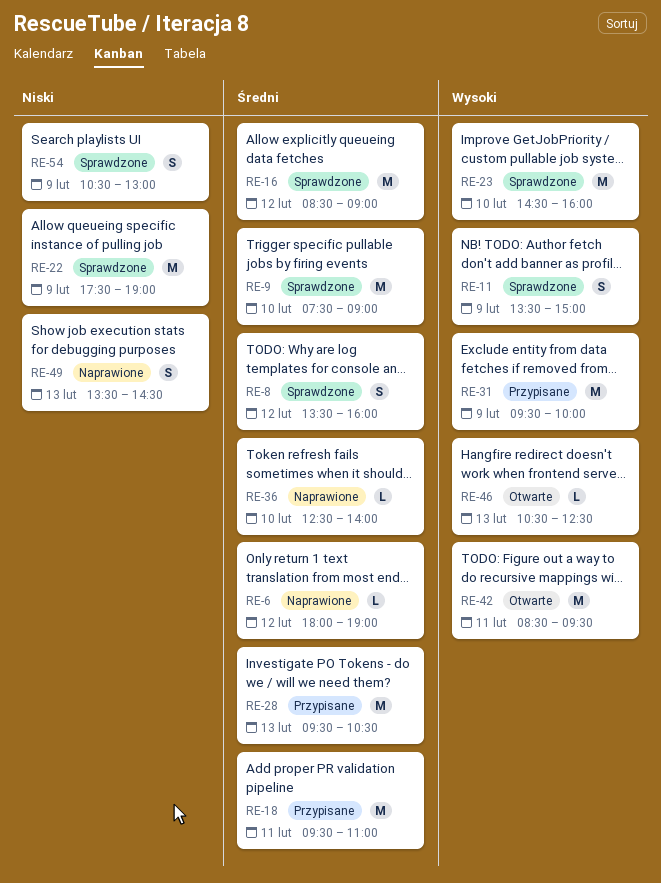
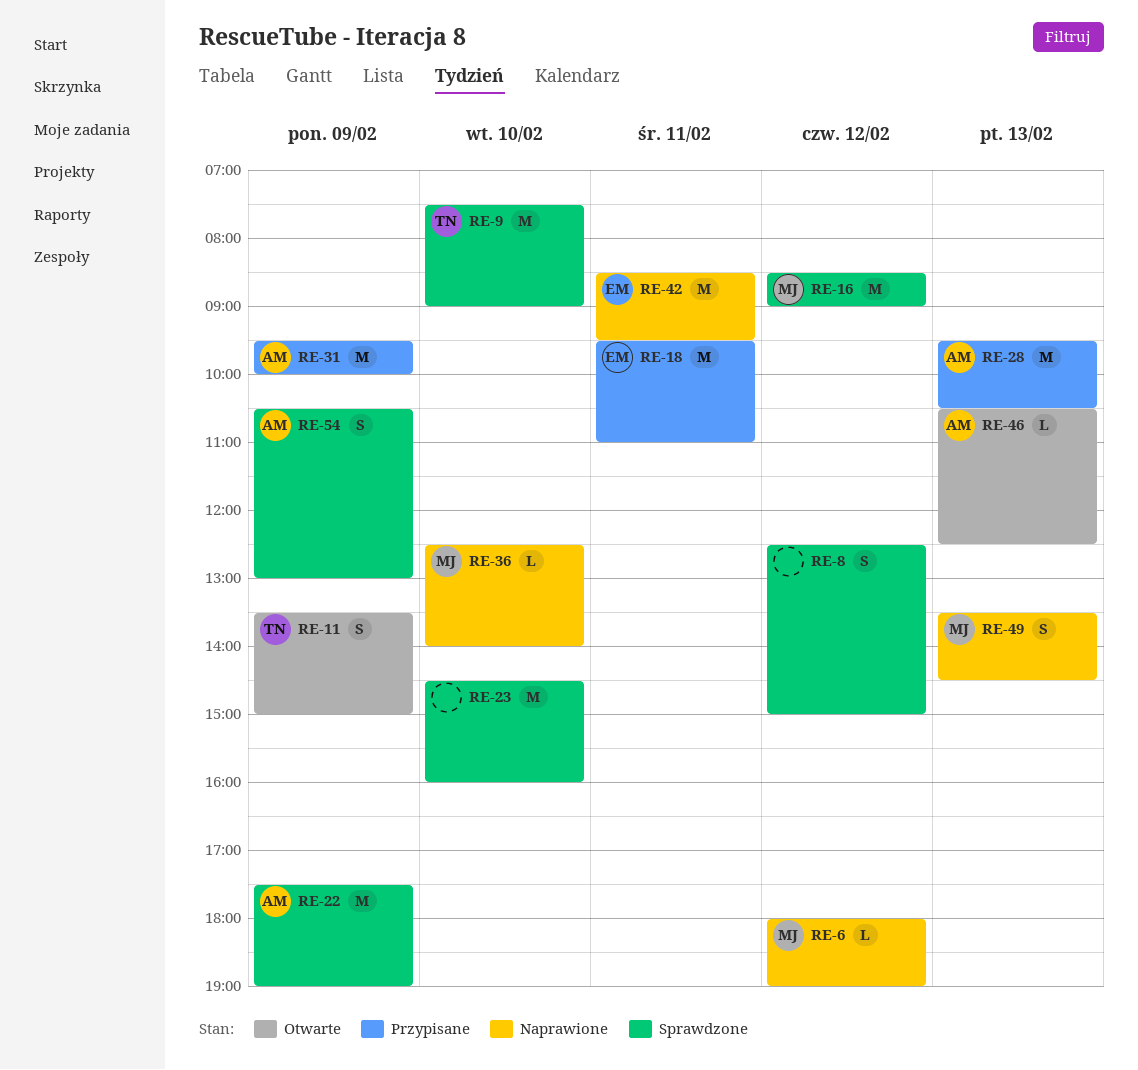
RE-8, begins: 13:30 -> 12:30
RE-8, ends: 16:00 -> 15:00
RE-11, status: Sprawdzone -> Otwarte
RE-42, status: Otwarte -> Naprawione

